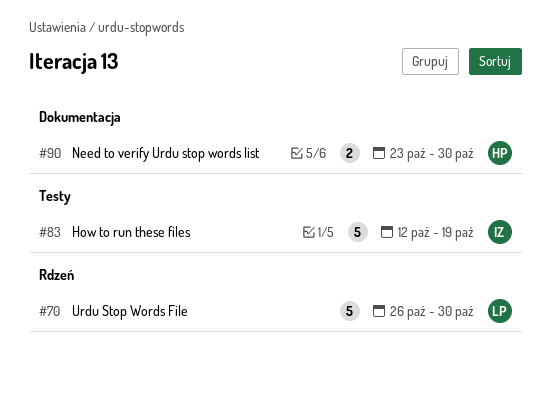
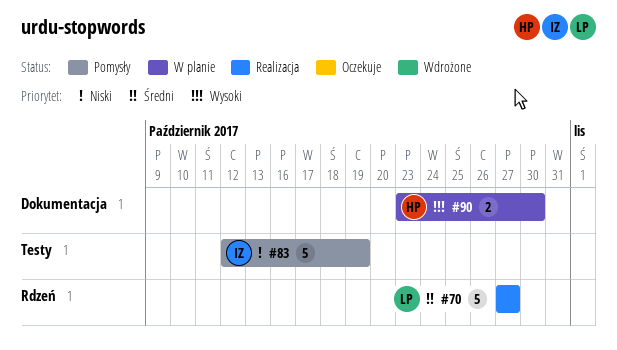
#70, start: Oct 26 -> Oct 27
#70, due: Oct 30 -> Oct 27

